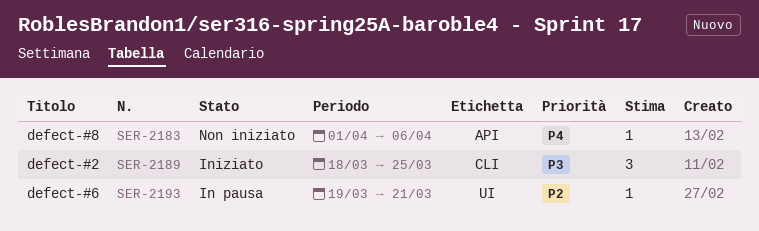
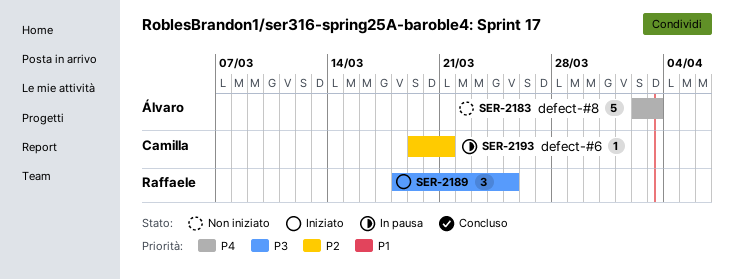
SER-2183, estimate: 1 -> 5
SER-2183, start: Apr 1 -> Apr 2
SER-2183, due: Apr 6 -> Apr 3

